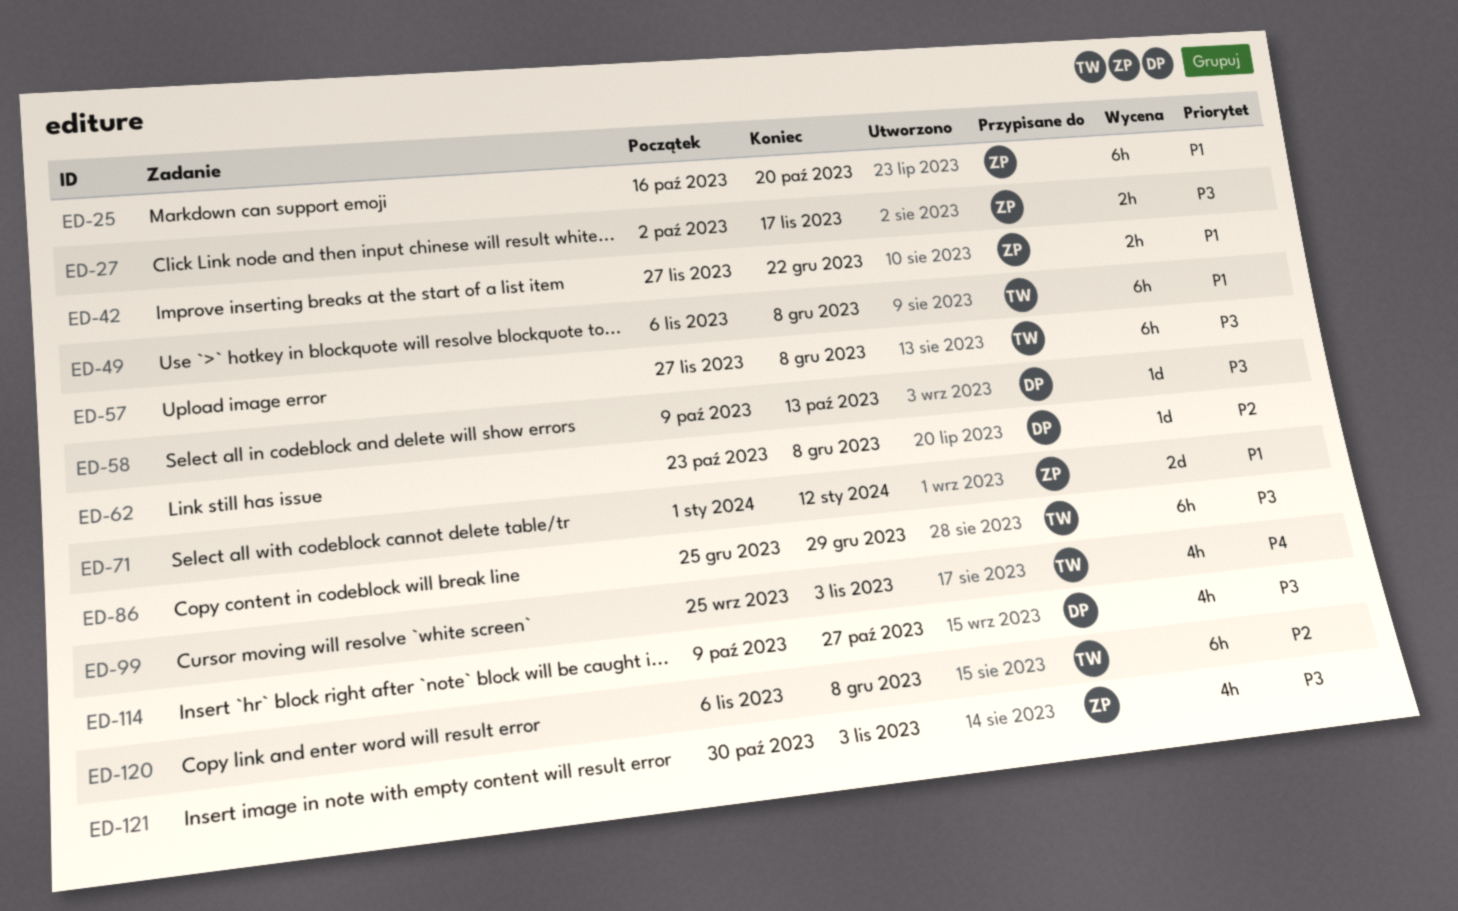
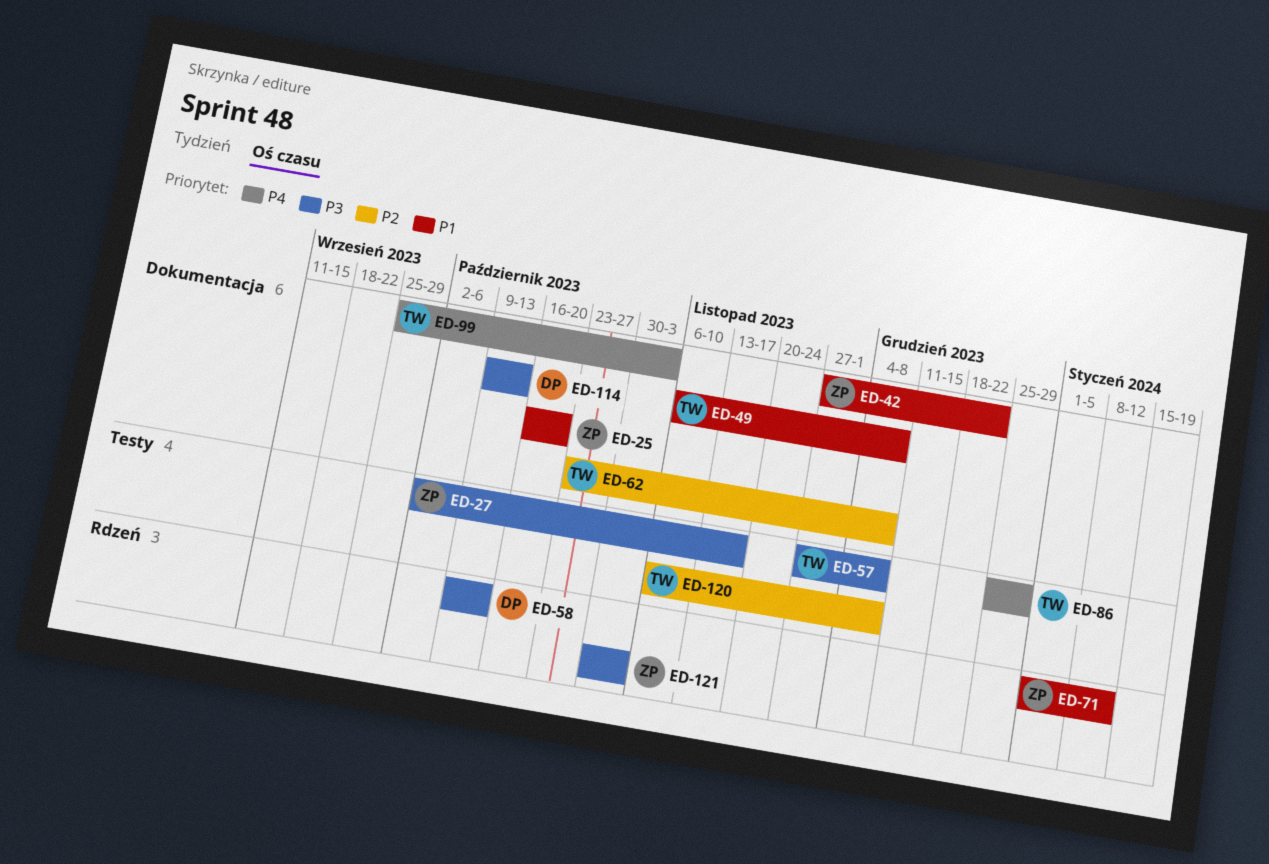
ED-62, owner: DP -> TW
ED-86, priority: P3 -> P4
ED-114, due: Oct 27 -> Oct 13

